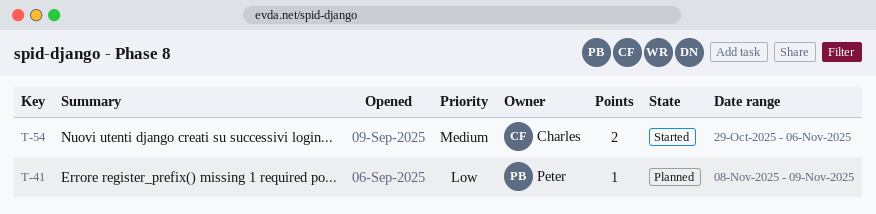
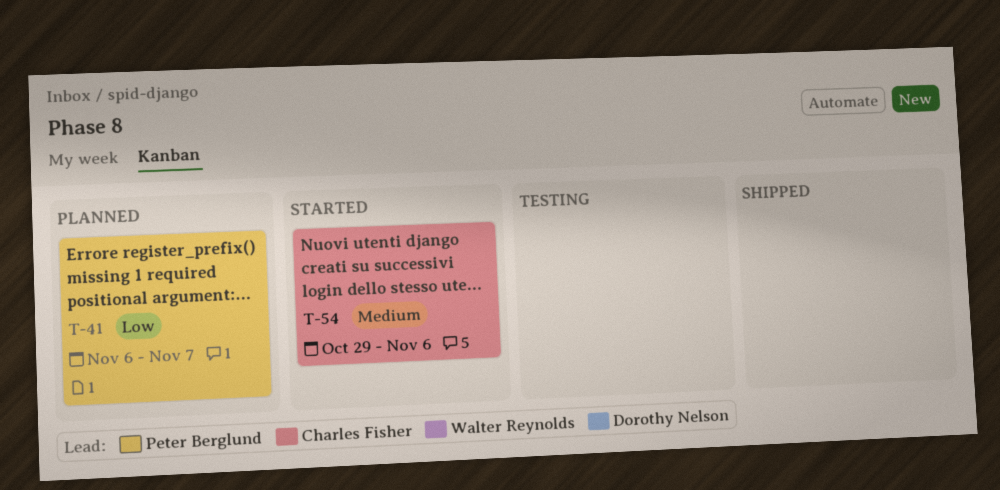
T-41, start: Nov 8 -> Nov 6
T-41, due: Nov 9 -> Nov 7

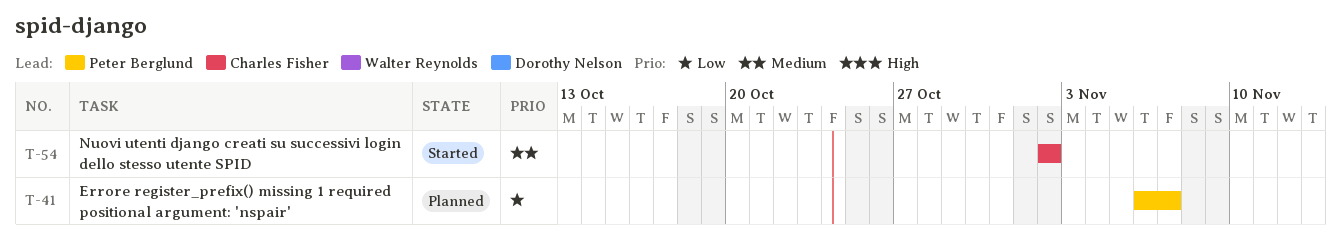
T-54, start: Oct 29 -> Nov 2
T-54, due: Nov 6 -> Nov 2

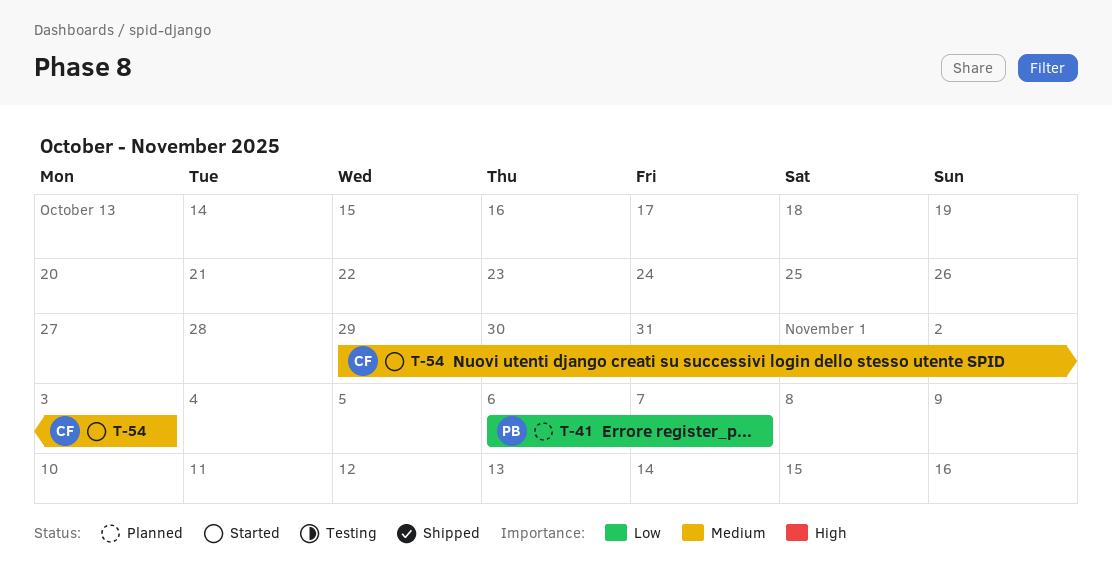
T-54, start: Nov 2 -> Oct 29
T-54, due: Nov 2 -> Nov 3

